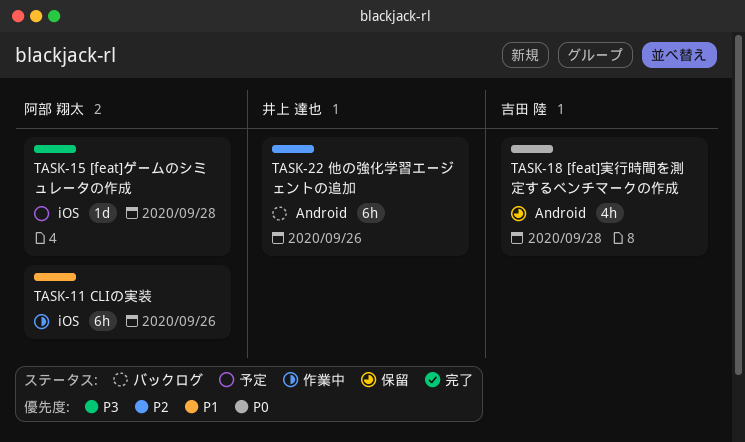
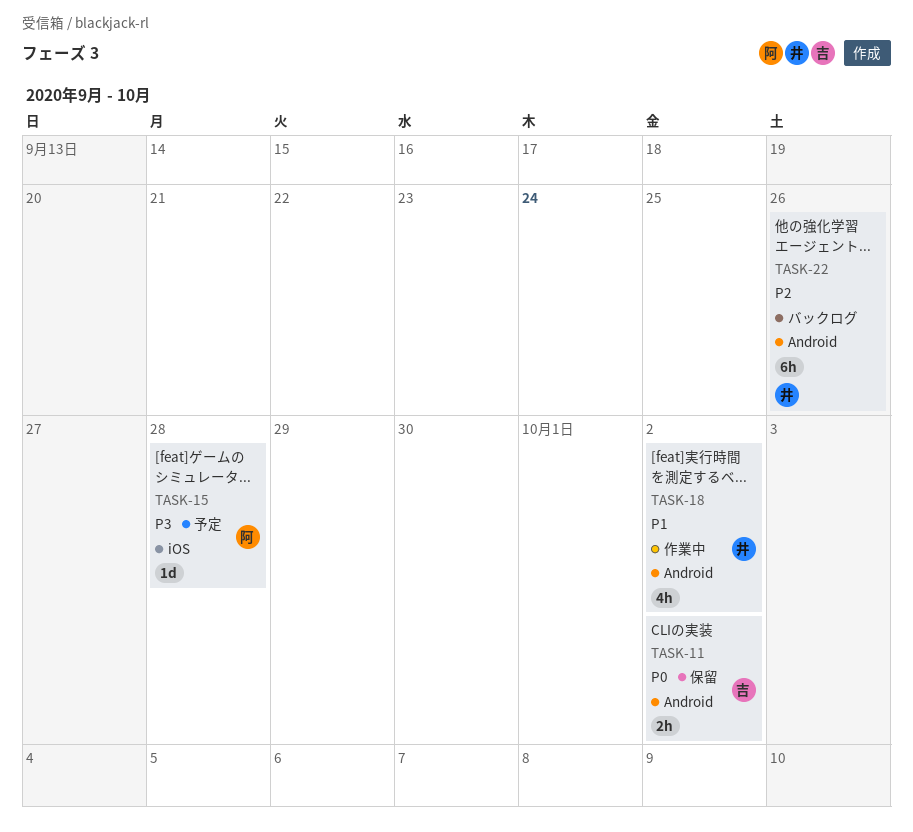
TASK-11, status: 作業中 -> 保留
TASK-11, owner: 阿部 翔太 -> 吉田 陸
TASK-11, priority: P1 -> P0
TASK-11, label: iOS -> Android
TASK-11, estimate: 6h -> 2h
TASK-11, due: Sep 26 -> Oct 2
TASK-18, status: 保留 -> 作業中
TASK-18, owner: 吉田 陸 -> 井上 達也
TASK-18, priority: P0 -> P1
TASK-18, due: Sep 28 -> Oct 2

